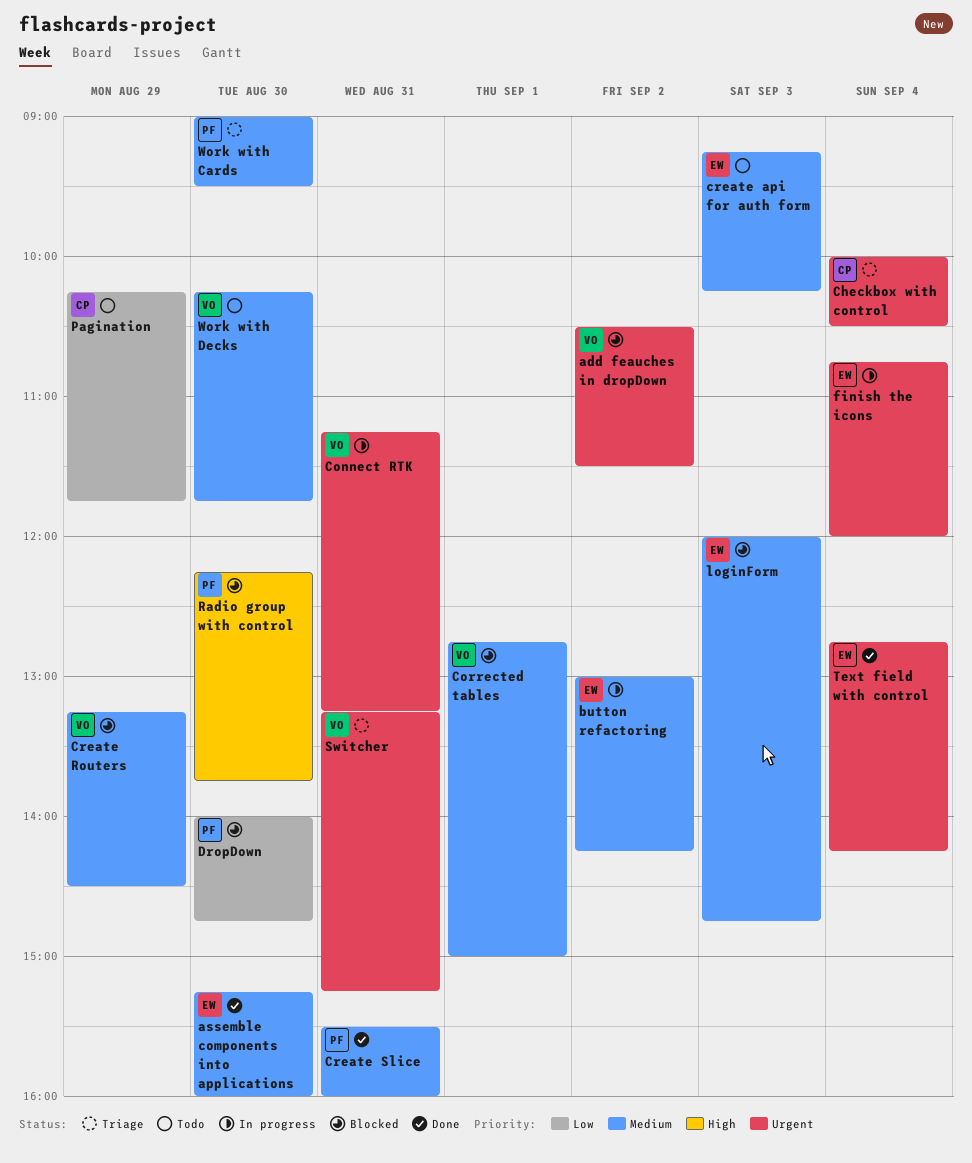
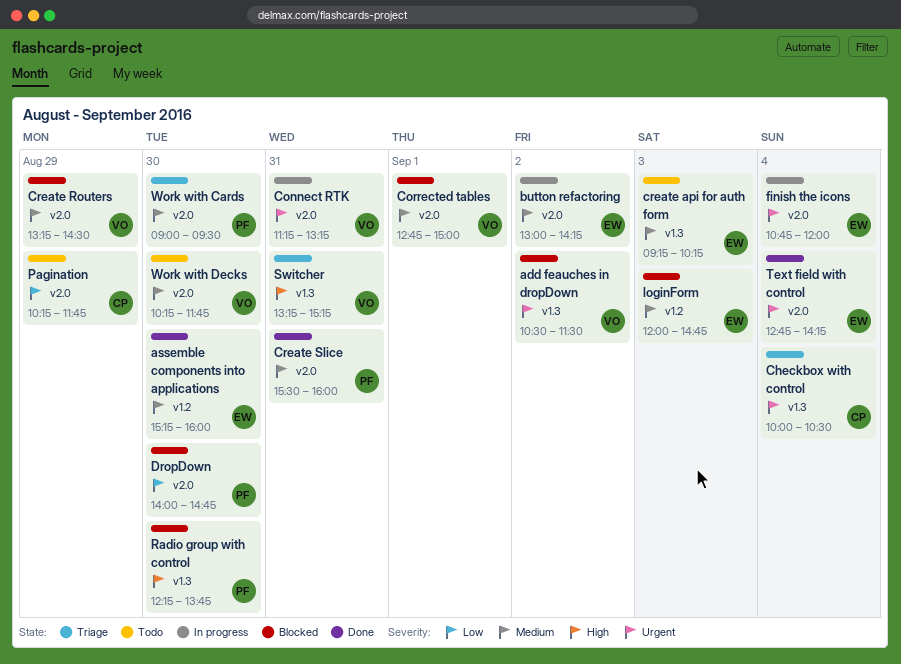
Switcher, priority: Urgent -> High

